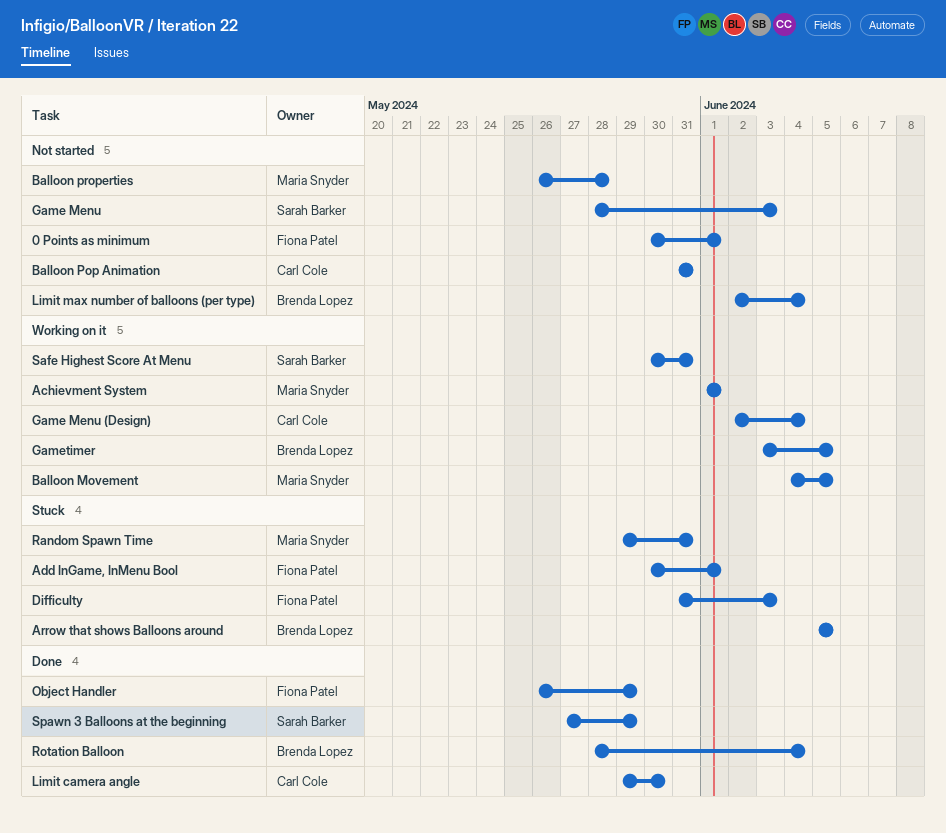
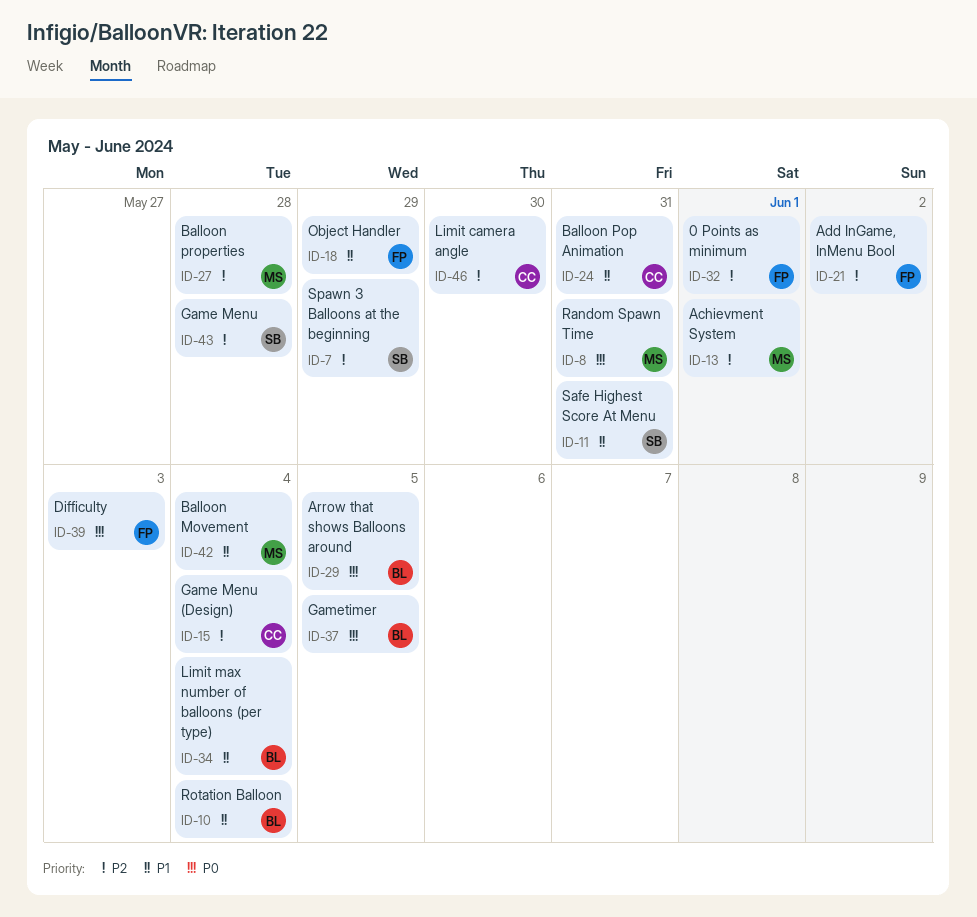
Add InGame, InMenu Bool, due: Jun 1 -> Jun 2
Balloon Movement, due: Jun 5 -> Jun 4
Game Menu, due: Jun 3 -> May 28

